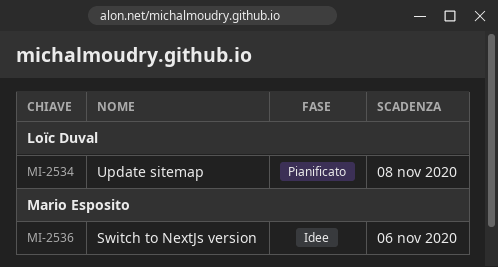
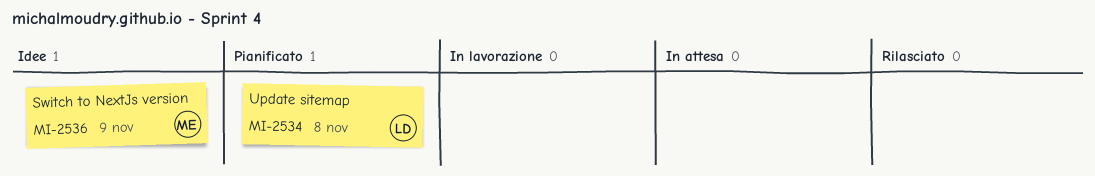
MI-2536, due: Nov 6 -> Nov 9

